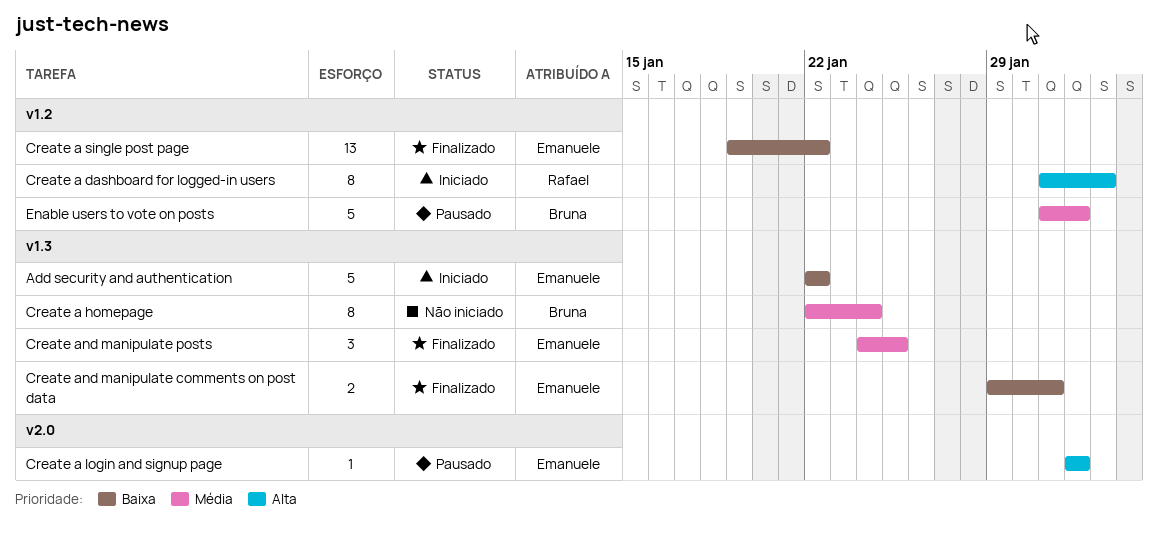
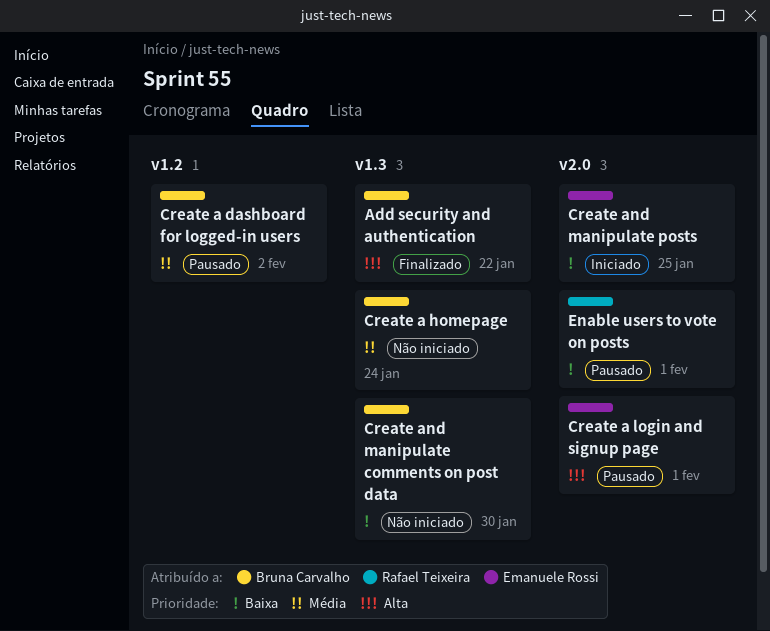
Add security and authentication, status: Iniciado -> Finalizado
Add security and authentication, owner: Emanuele Rossi -> Bruna Carvalho
Add security and authentication, priority: Baixa -> Alta
Create a dashboard for logged-in users, status: Iniciado -> Pausado
Create a dashboard for logged-in users, owner: Rafael Teixeira -> Bruna Carvalho
Create a dashboard for logged-in users, priority: Alta -> Média
Create a single post page: present -> none
Create and manipulate comments on post data, status: Finalizado -> Não iniciado
Create and manipulate comments on post data, owner: Emanuele Rossi -> Bruna Carvalho
Create and manipulate comments on post data, due: Jan 31 -> Jan 30
Create and manipulate posts, status: Finalizado -> Iniciado
Create and manipulate posts, priority: Média -> Baixa
Create and manipulate posts, label: v1.3 -> v2.0
Enable users to vote on posts, owner: Bruna Carvalho -> Rafael Teixeira
Enable users to vote on posts, priority: Média -> Baixa
Enable users to vote on posts, label: v1.2 -> v2.0

